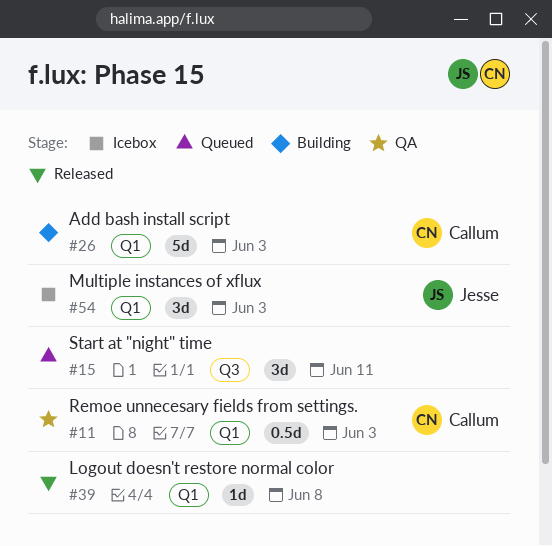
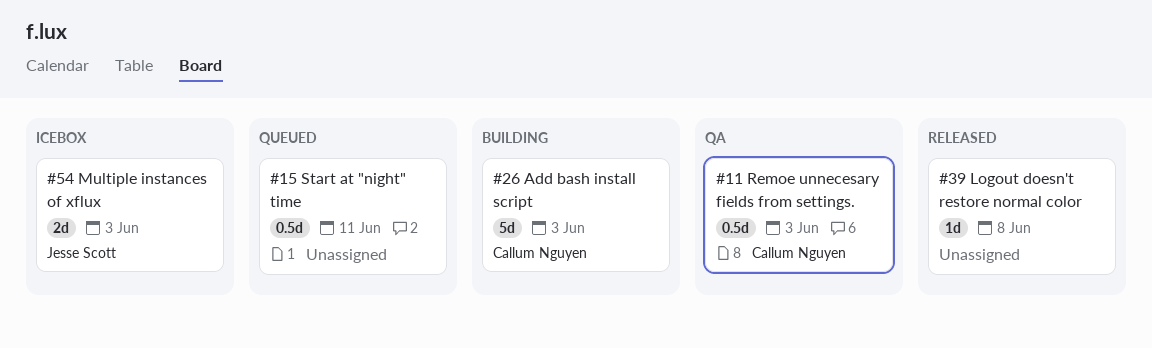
#15, estimate: 3d -> 0.5d
#54, estimate: 3d -> 2d

